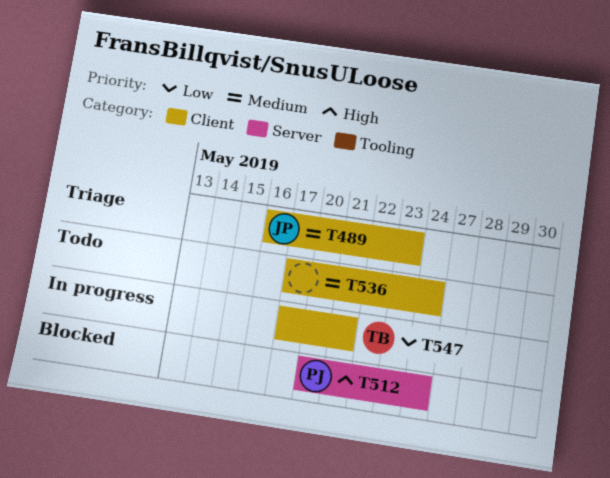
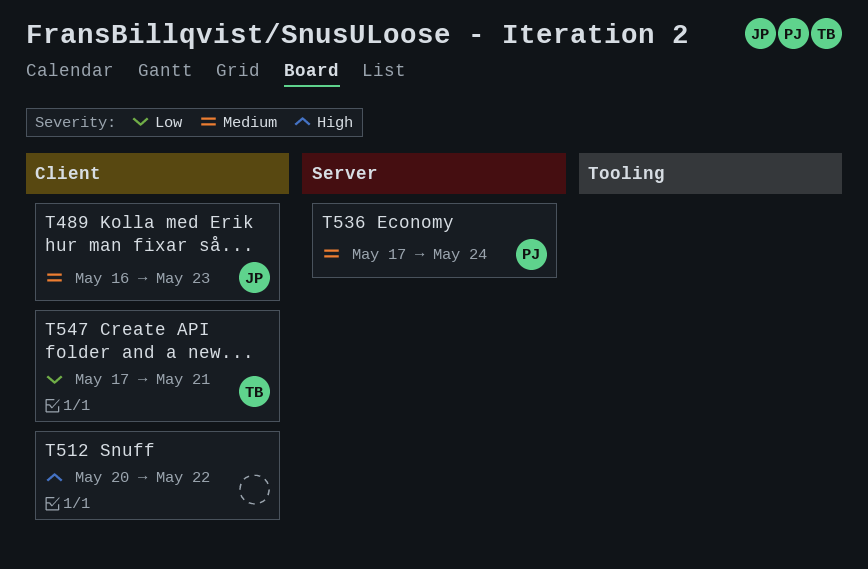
T512, owner: PJ -> none
T512, label: Server -> Client
T512, due: May 24 -> May 22
T536, owner: none -> PJ
T536, label: Client -> Server

